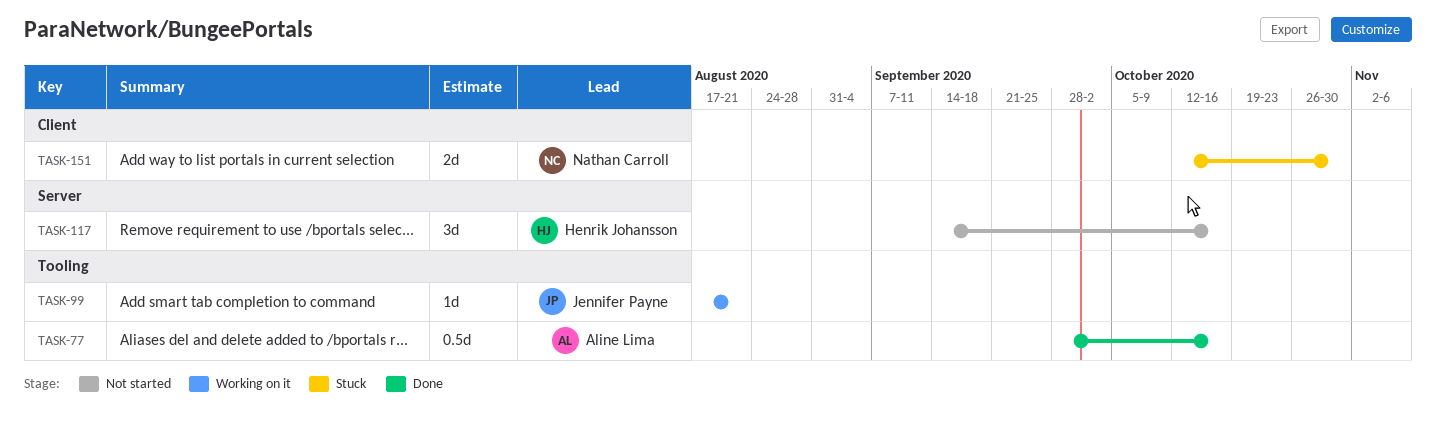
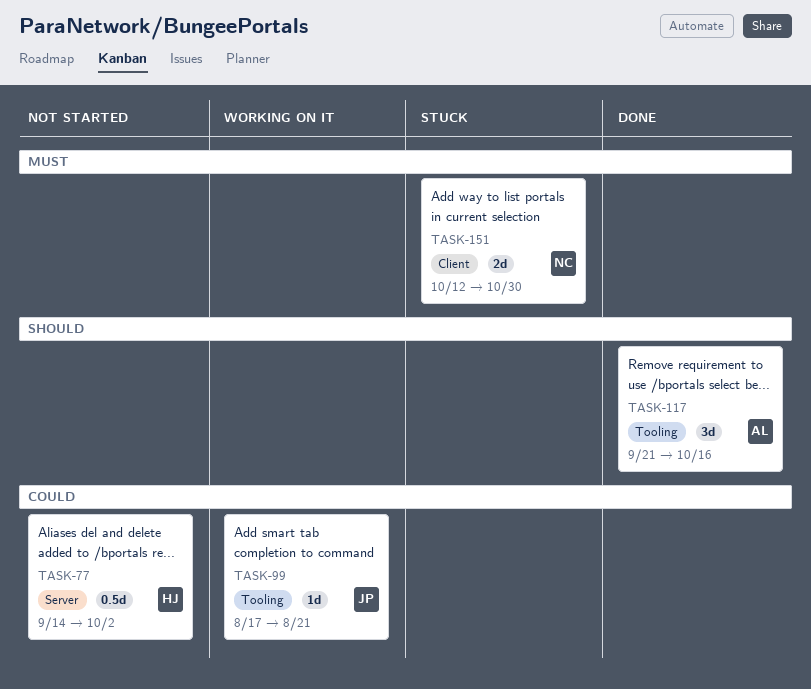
TASK-77, status: Done -> Not started
TASK-77, owner: Aline Lima -> Henrik Johansson
TASK-77, label: Tooling -> Server
TASK-77, start: Sep 28 -> Sep 14
TASK-77, due: Oct 16 -> Oct 2
TASK-117, status: Not started -> Done
TASK-117, owner: Henrik Johansson -> Aline Lima
TASK-117, label: Server -> Tooling
TASK-117, start: Sep 14 -> Sep 21

